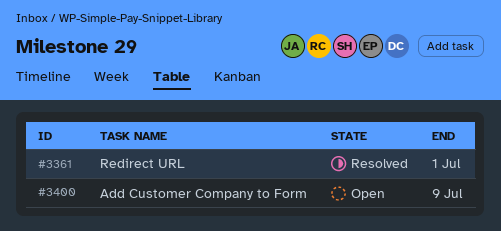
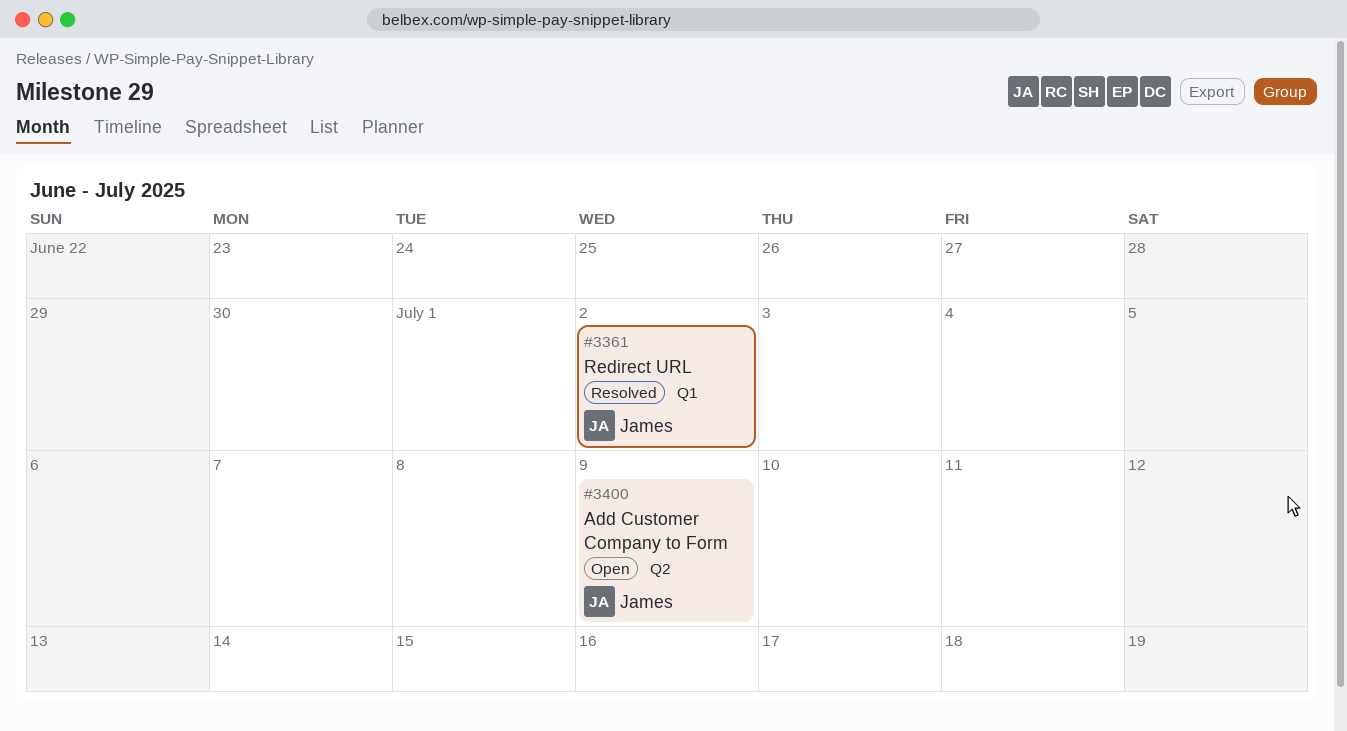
#3361, due: Jul 1 -> Jul 2

